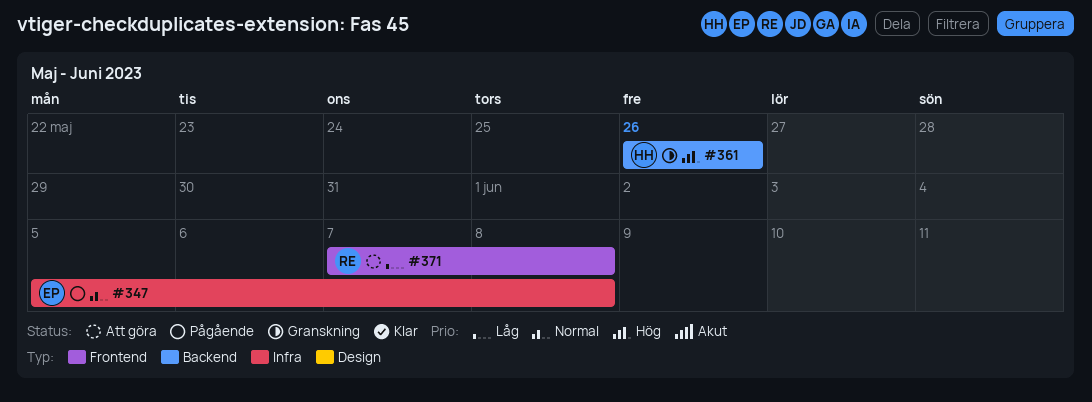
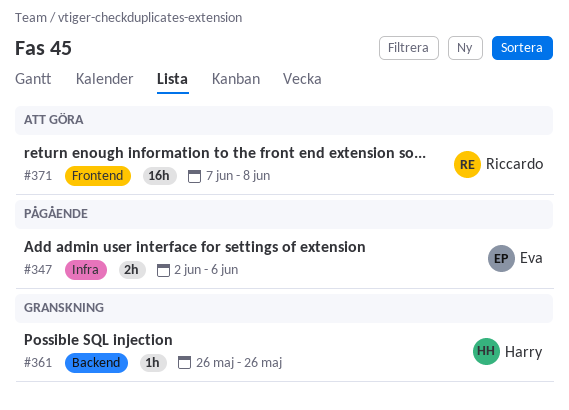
#347, start: Jun 5 -> Jun 2
#347, due: Jun 8 -> Jun 6

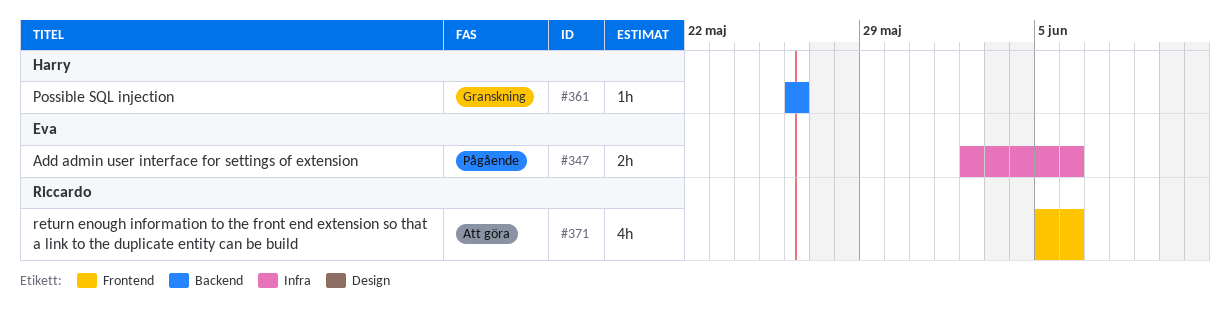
#371, estimate: 16h -> 4h
#371, start: Jun 7 -> Jun 5
#371, due: Jun 8 -> Jun 6

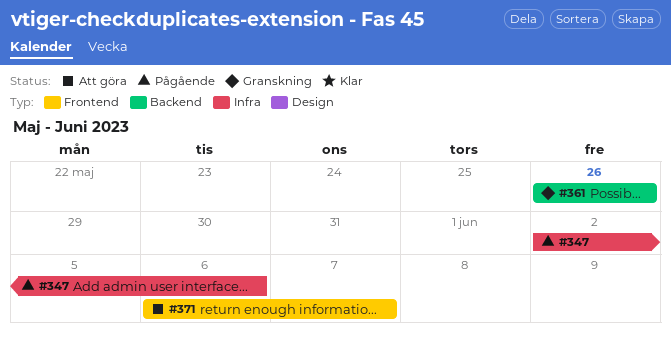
#371, start: Jun 5 -> Jun 6
#371, due: Jun 6 -> Jun 7

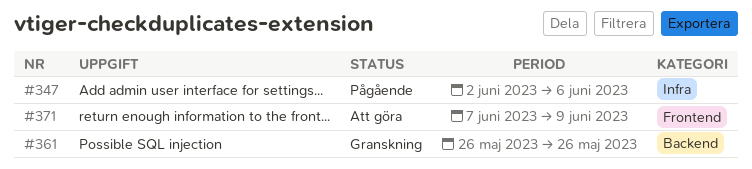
#371, start: Jun 6 -> Jun 7
#371, due: Jun 7 -> Jun 9

